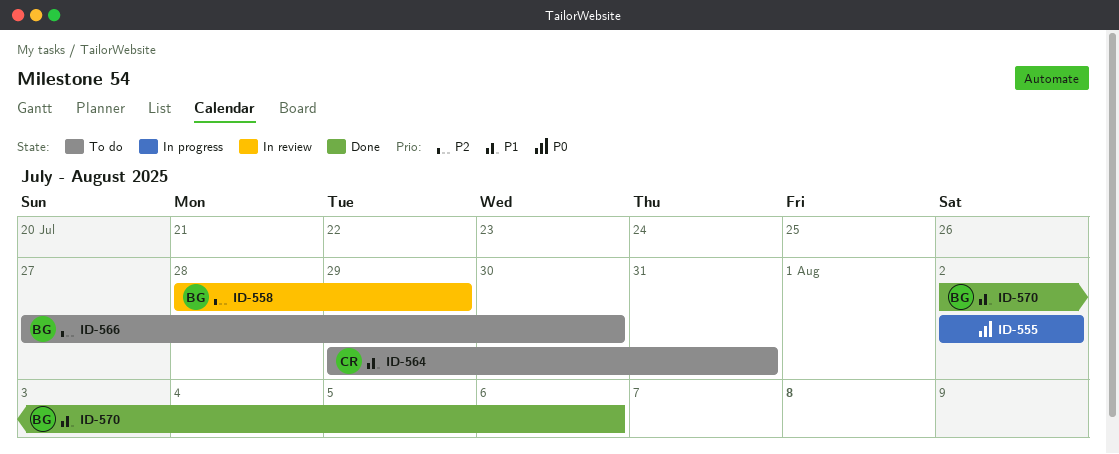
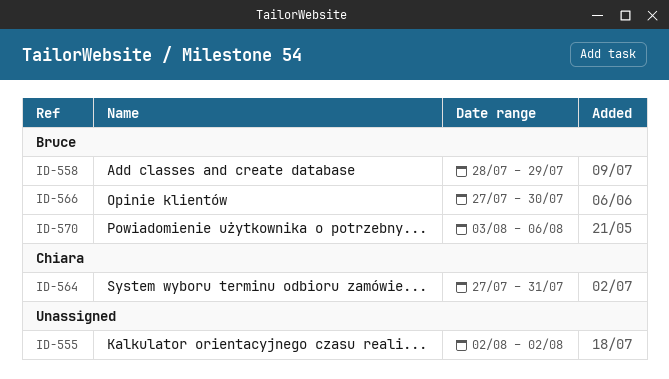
ID-564, start: Jul 29 -> Jul 27
ID-570, start: Aug 2 -> Aug 3

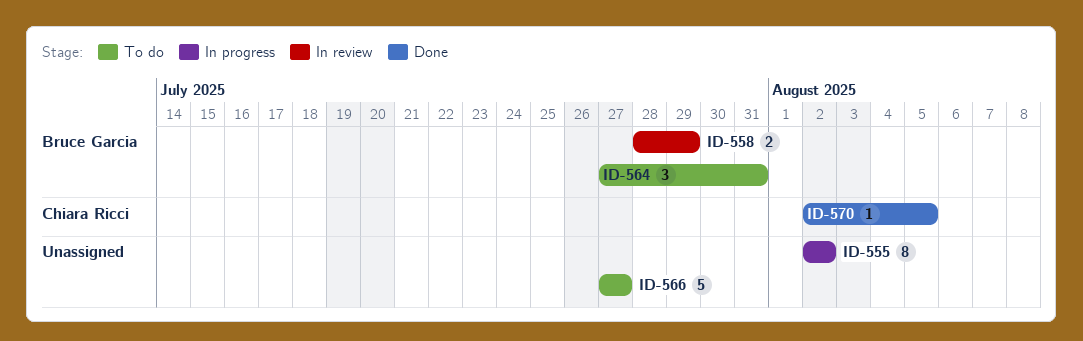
ID-564, owner: Chiara Ricci -> Bruce Garcia
ID-566, owner: Bruce Garcia -> none
ID-566, due: Jul 30 -> Jul 27
ID-570, owner: Bruce Garcia -> Chiara Ricci
ID-570, start: Aug 3 -> Aug 2
ID-570, due: Aug 6 -> Aug 5

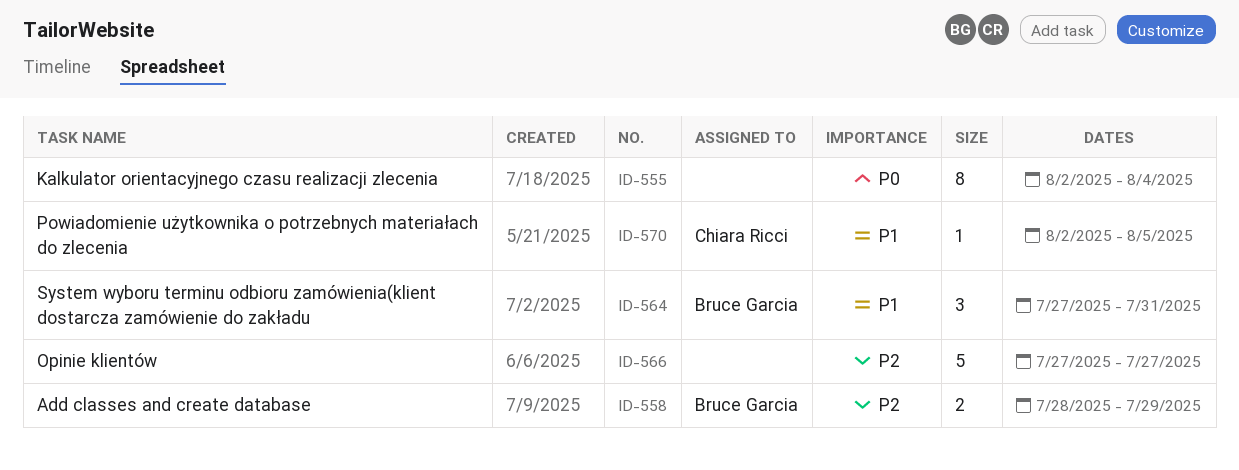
ID-555, due: Aug 2 -> Aug 4

